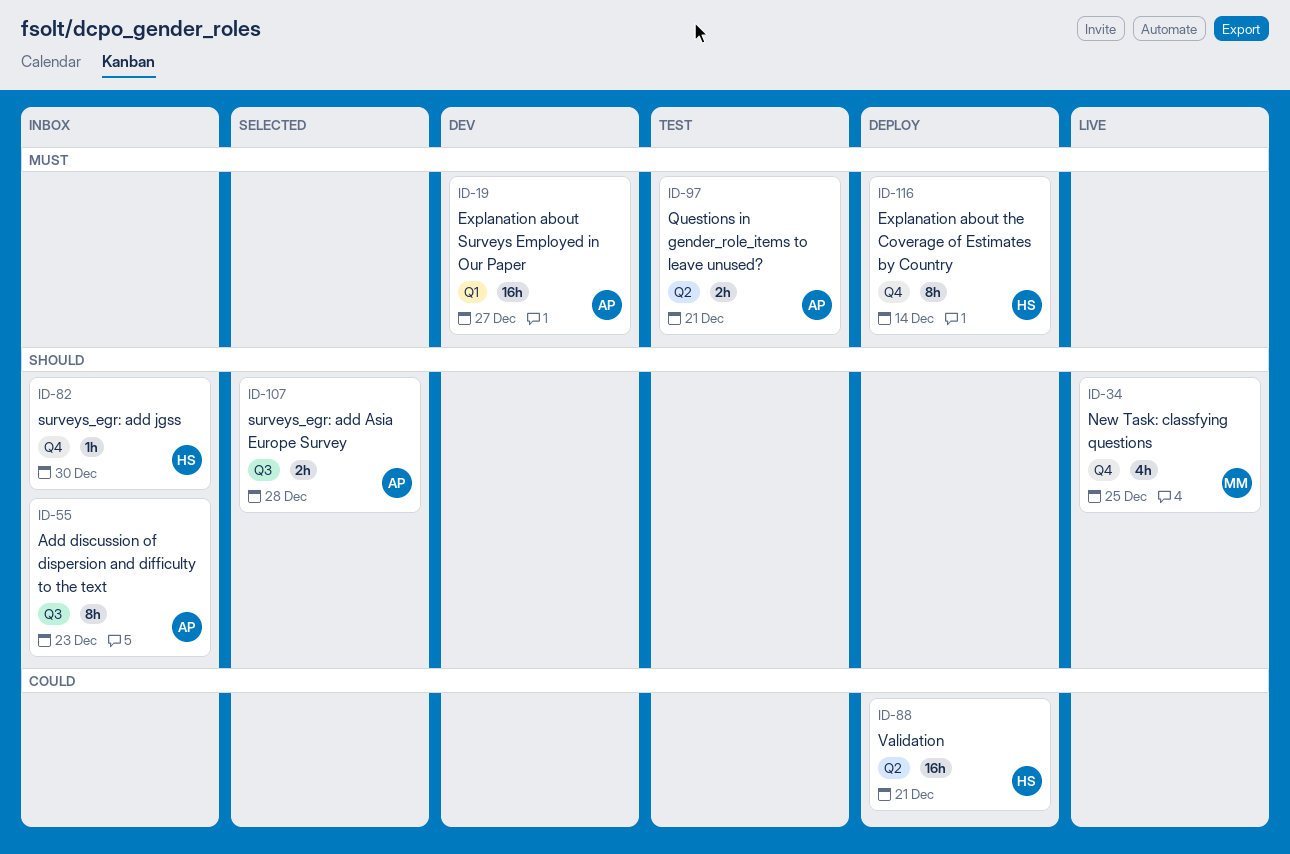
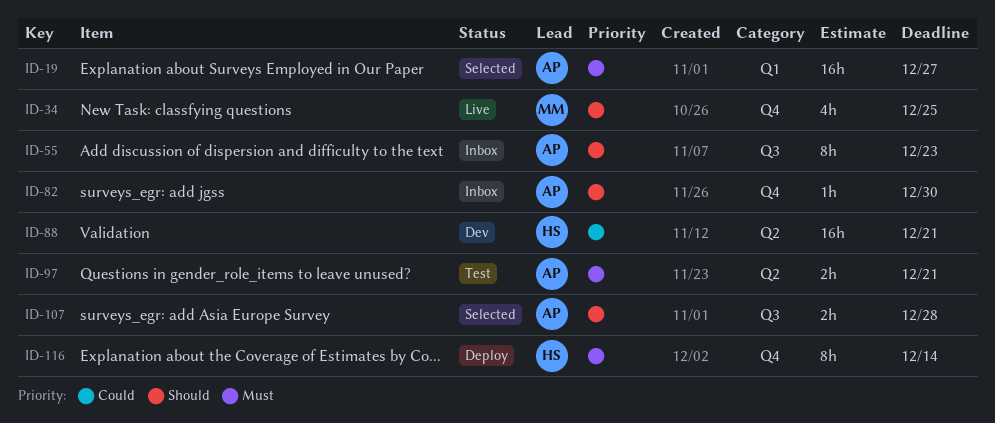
ID-19, status: Dev -> Selected
ID-82, owner: HS -> AP
ID-88, status: Deploy -> Dev

